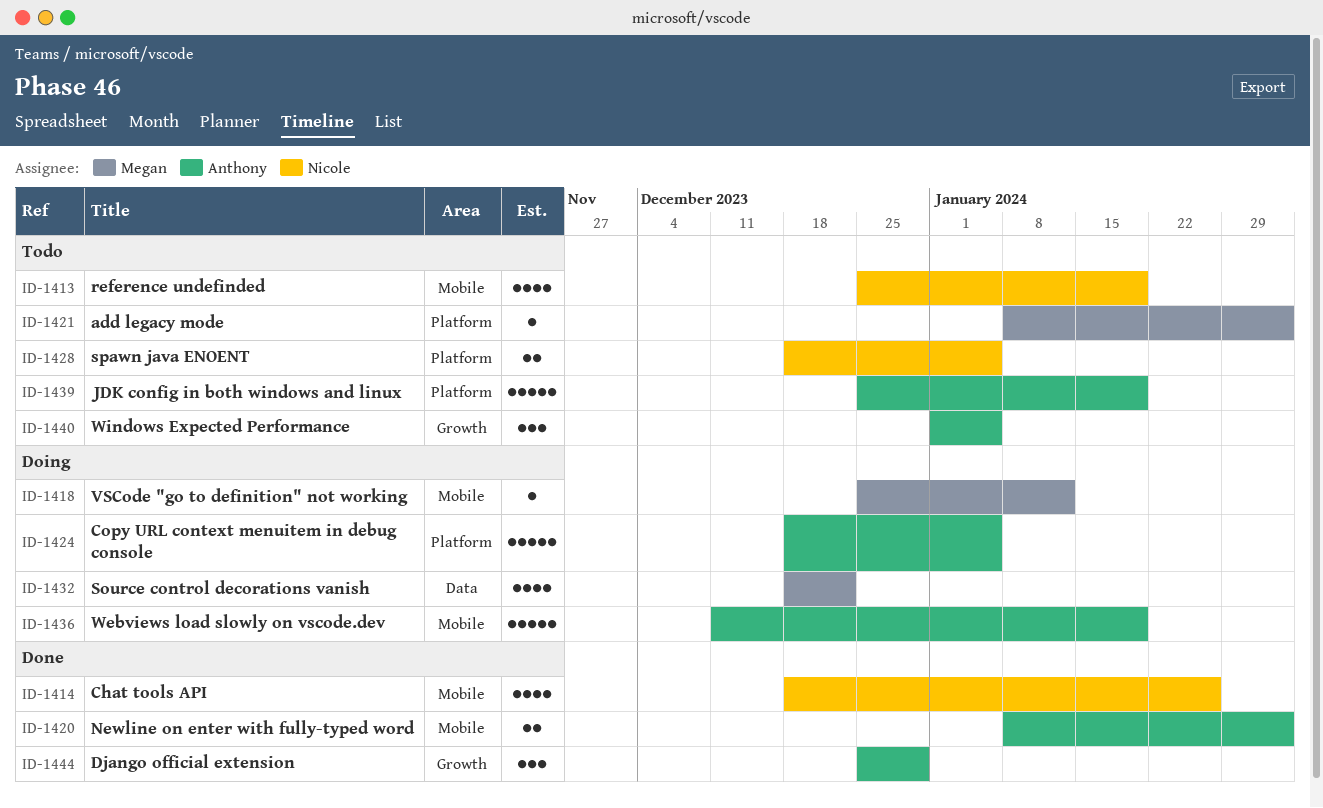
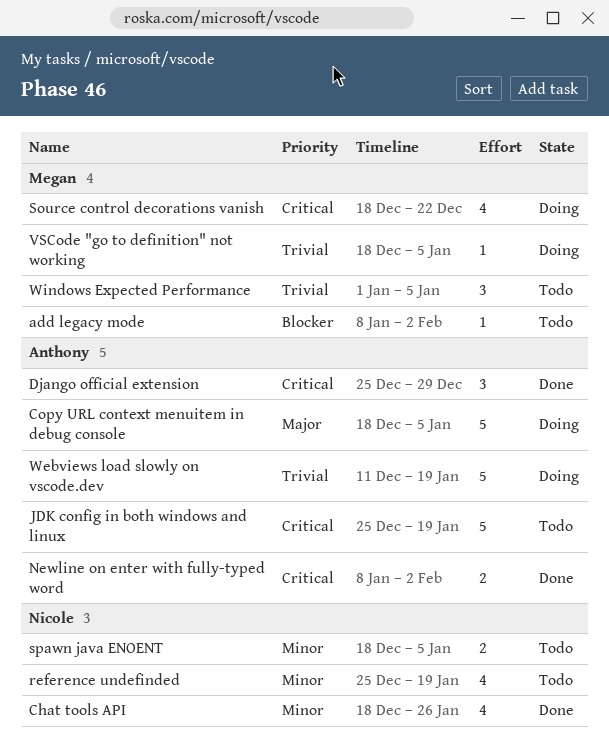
VSCode "go to definition" not working, start: Dec 25 -> Dec 18
VSCode "go to definition" not working, due: Jan 12 -> Jan 5
Windows Expected Performance, owner: Anthony -> Megan

